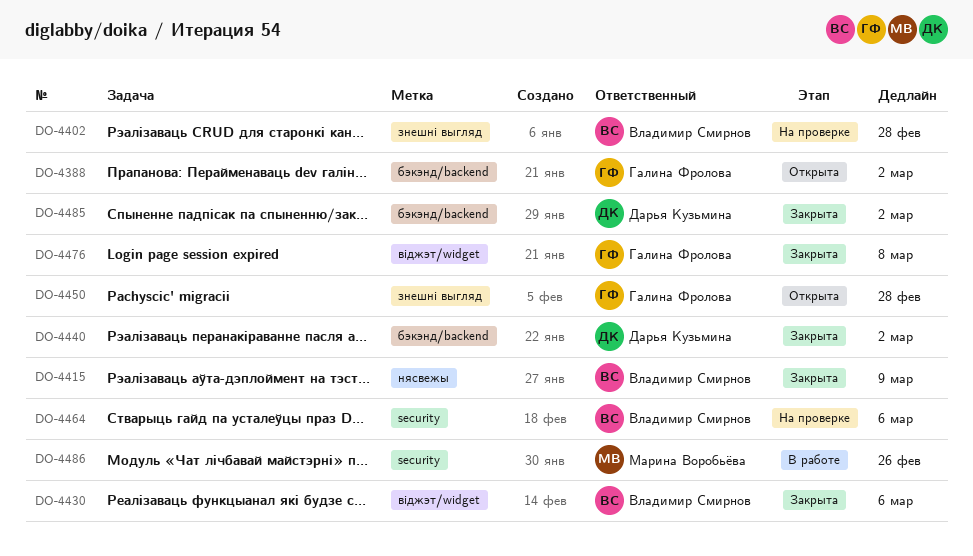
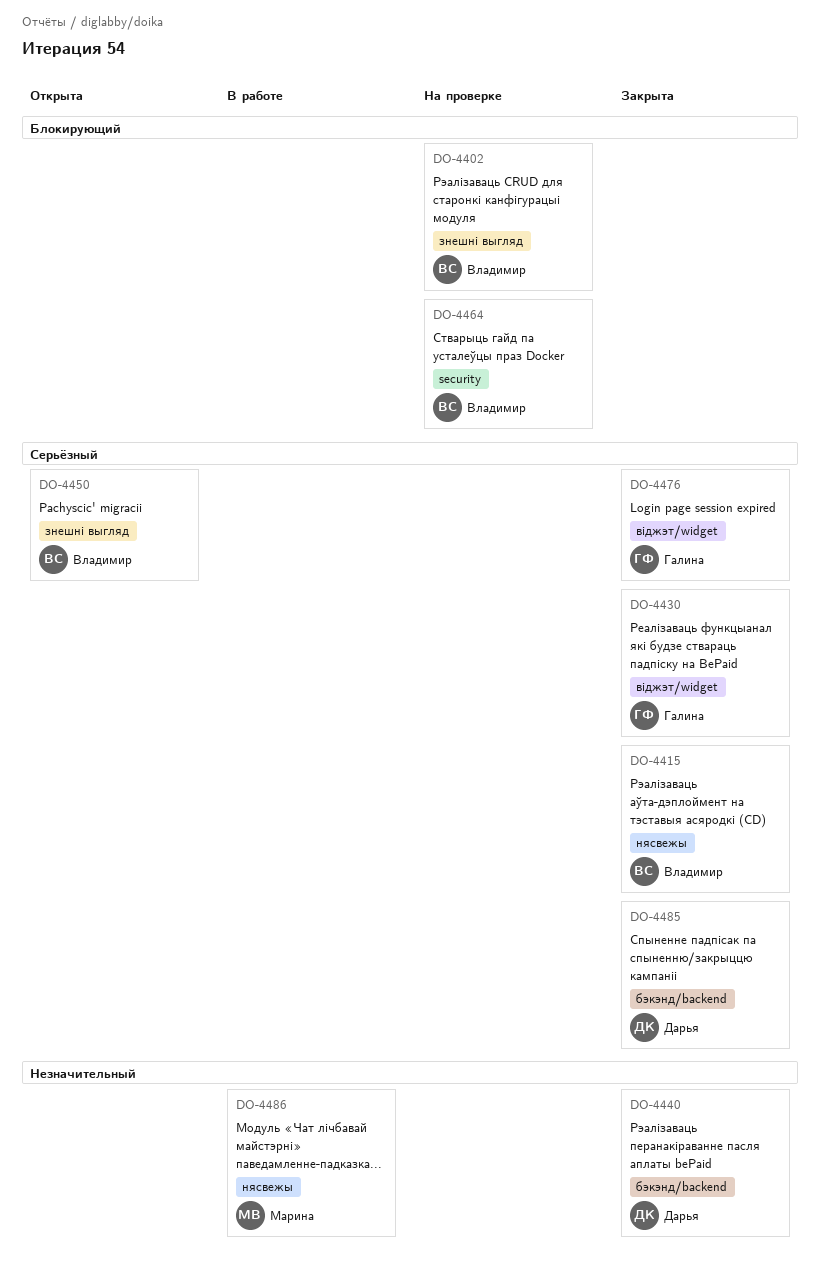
DO-4388: present -> none
DO-4430, owner: Владимир Смирнов -> Галина Фролова
DO-4450, owner: Галина Фролова -> Владимир Смирнов
DO-4486, label: security -> нясвежы

